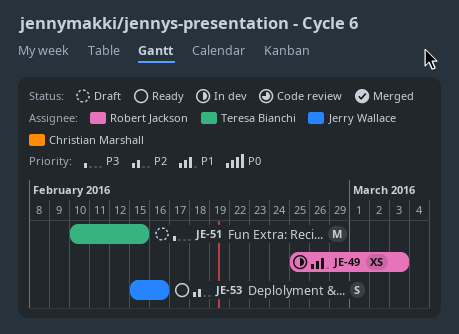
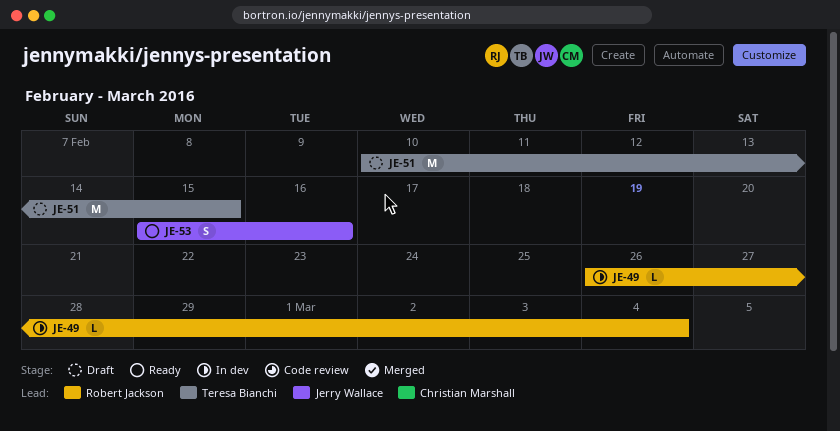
JE-49, estimate: XS -> L
JE-49, start: Feb 25 -> Feb 26
JE-49, due: Mar 3 -> Mar 4

